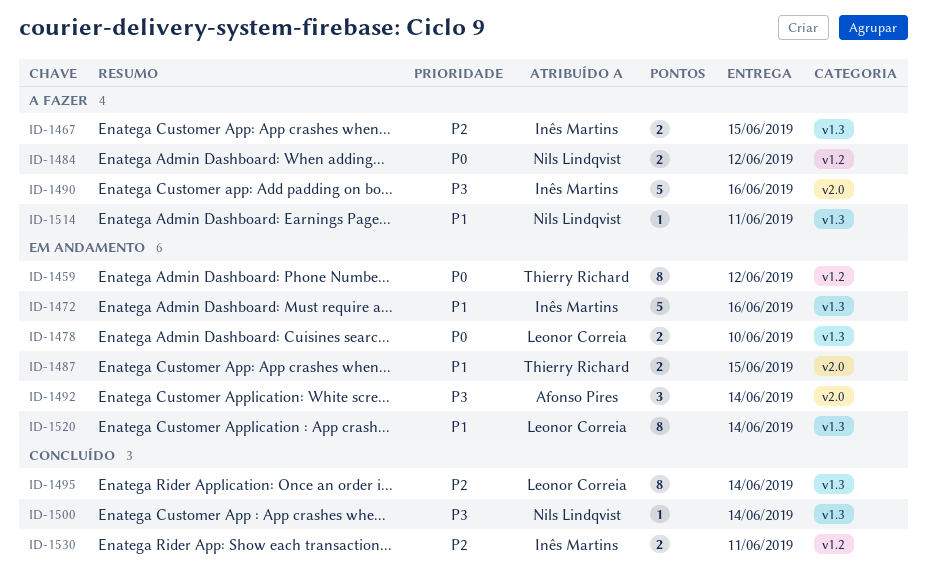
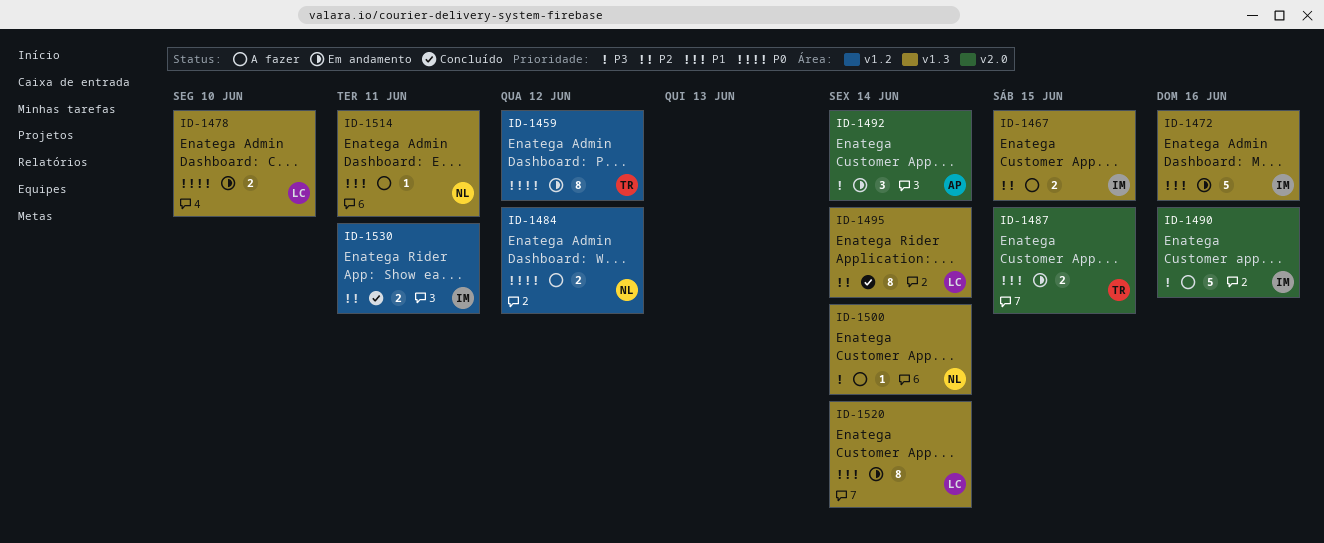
ID-1500, status: Concluído -> A fazer

